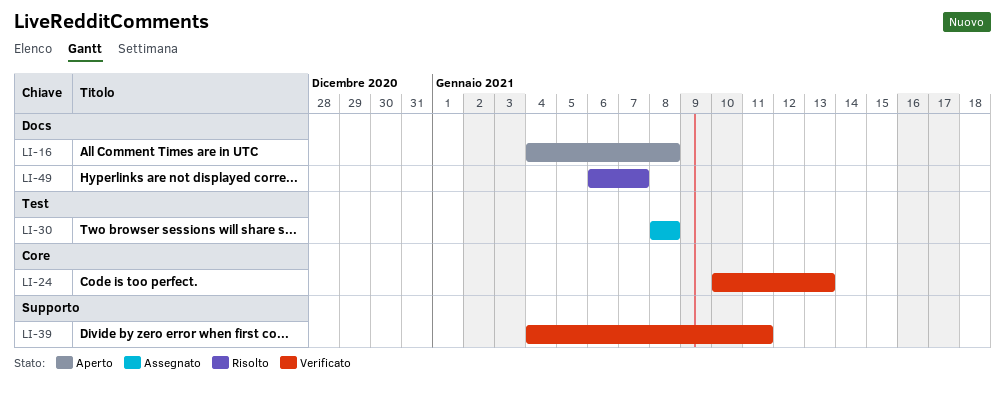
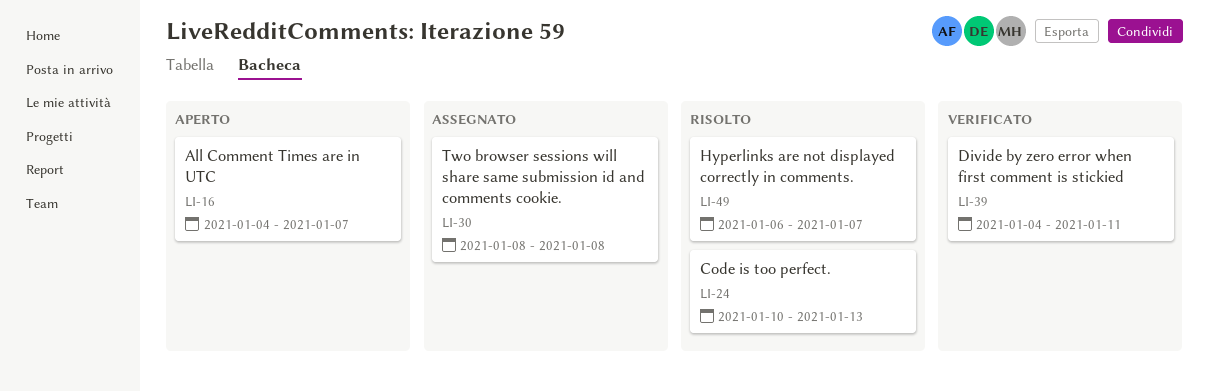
LI-16, due: Jan 8 -> Jan 7
LI-24, status: Verificato -> Risolto

